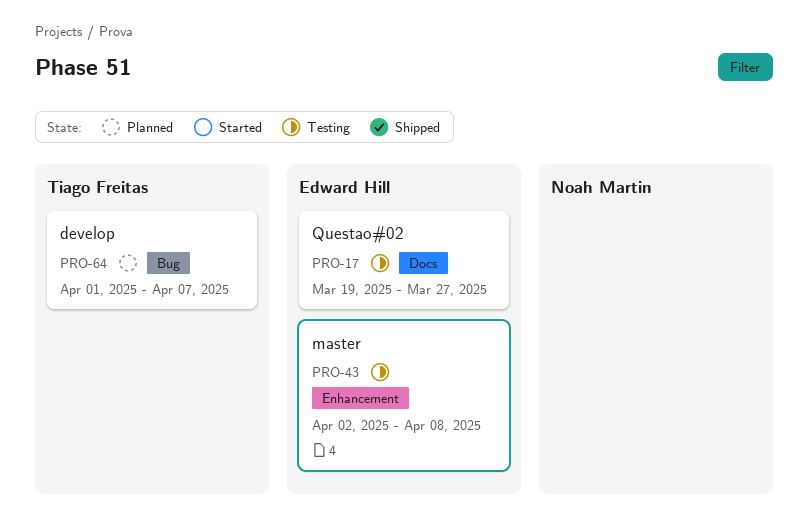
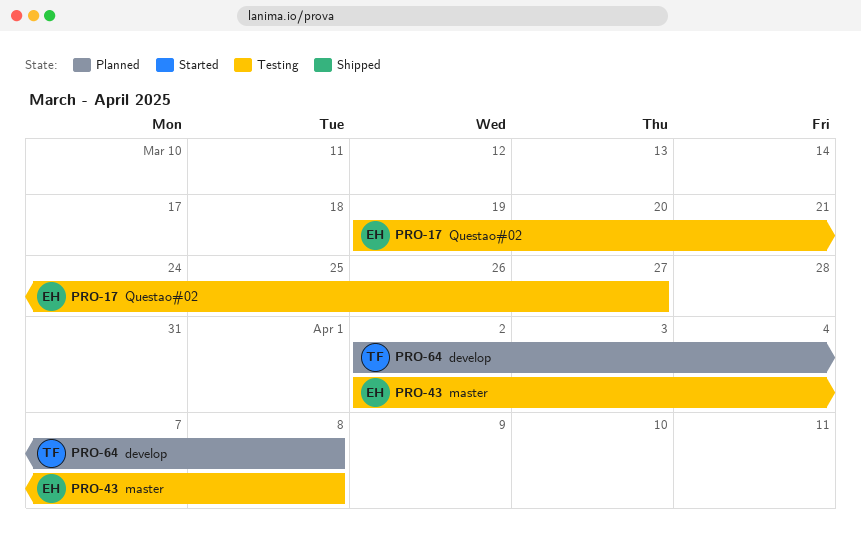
PRO-64, start: Apr 1 -> Apr 2
PRO-64, due: Apr 7 -> Apr 8

